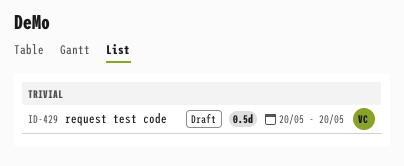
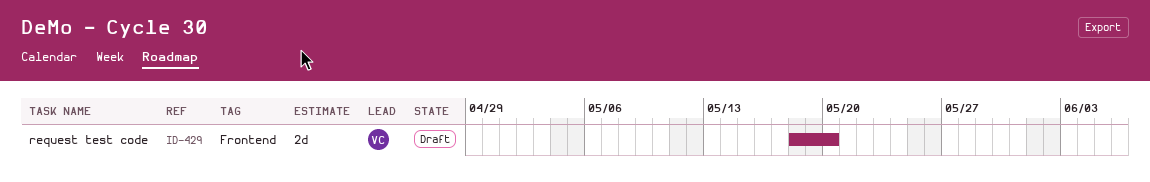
ID-429, estimate: 0.5d -> 2d
ID-429, start: May 20 -> May 18

